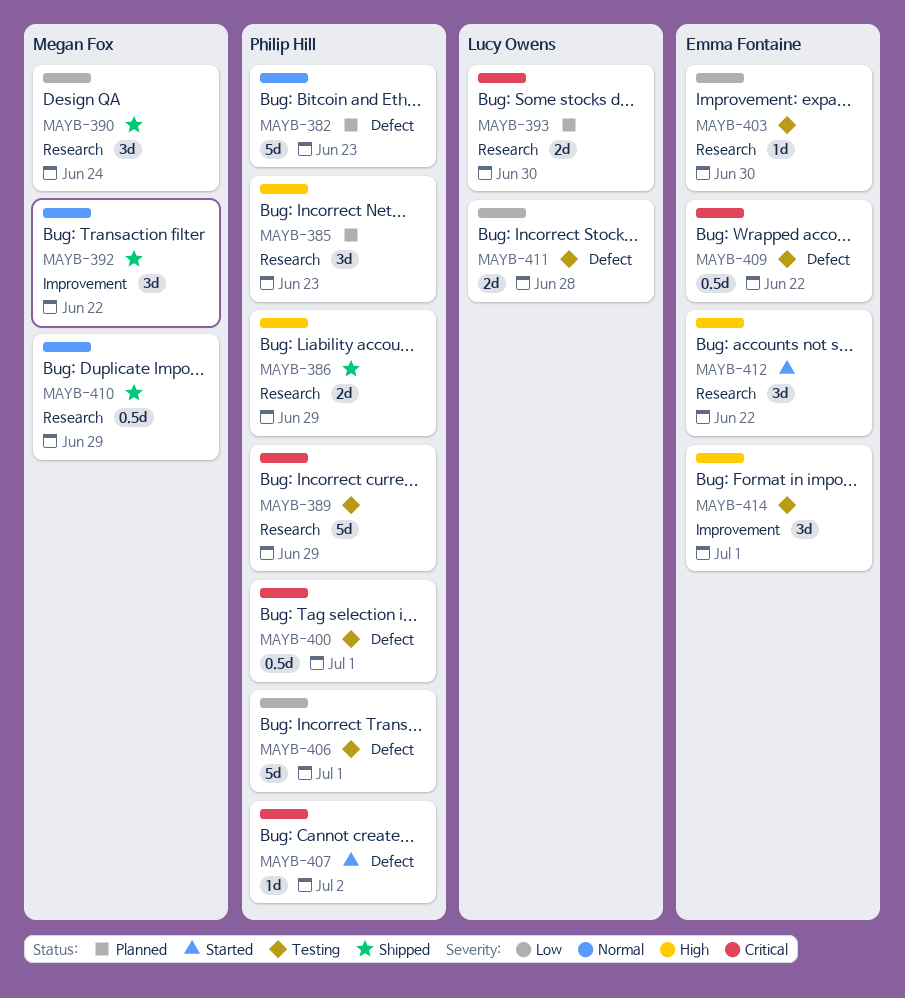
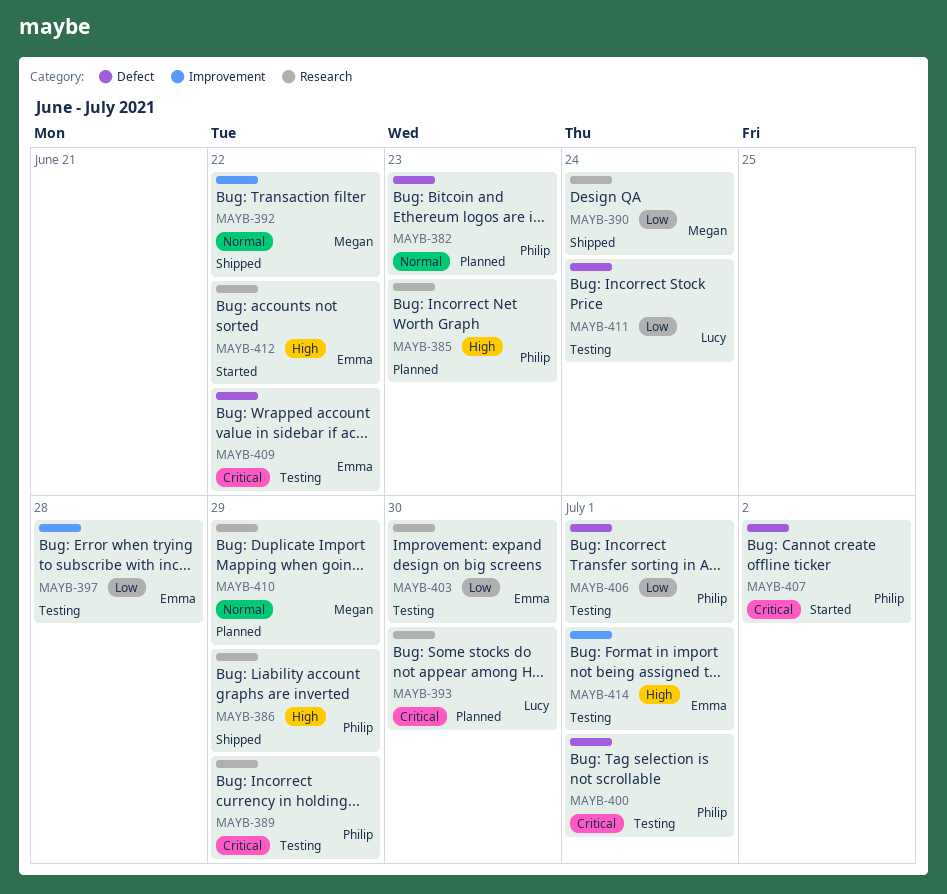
MAYB-397: none -> present
MAYB-410, status: Shipped -> Planned
MAYB-411, due: Jun 28 -> Jun 24

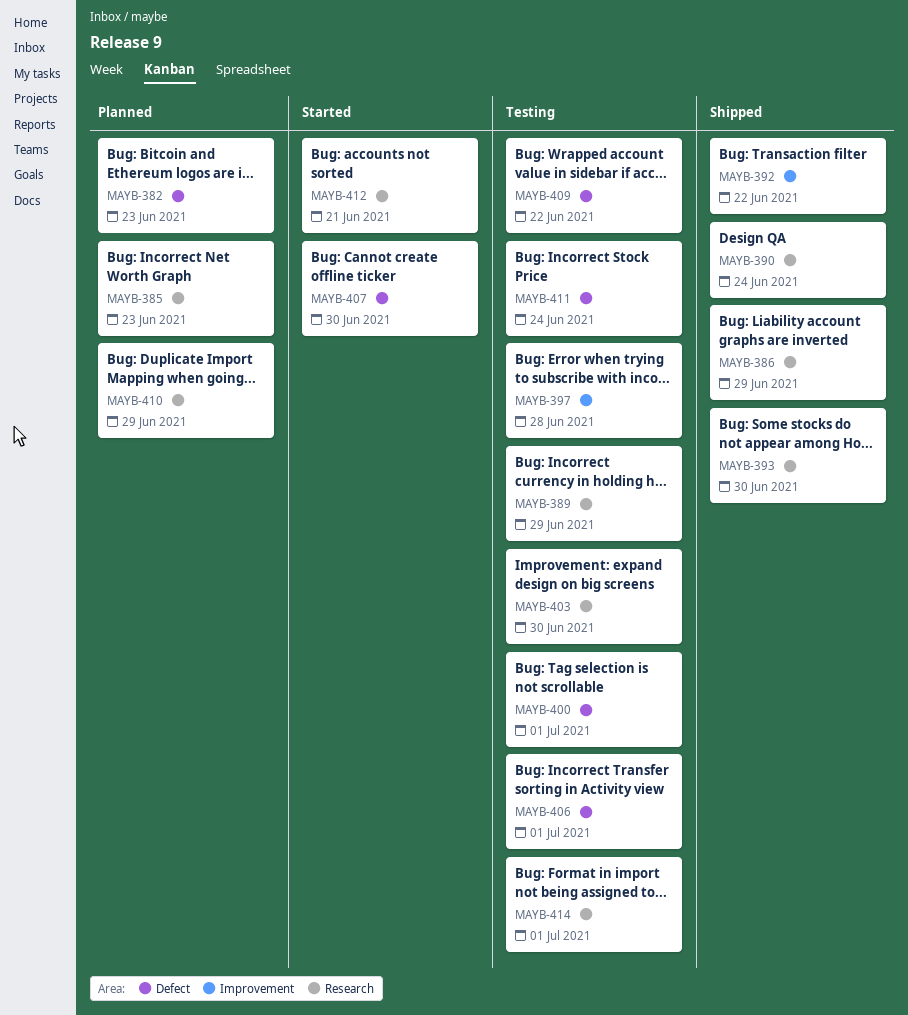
MAYB-393, status: Planned -> Shipped
MAYB-407, due: Jul 2 -> Jun 30
MAYB-412, due: Jun 22 -> Jun 21
MAYB-414, label: Improvement -> Research

